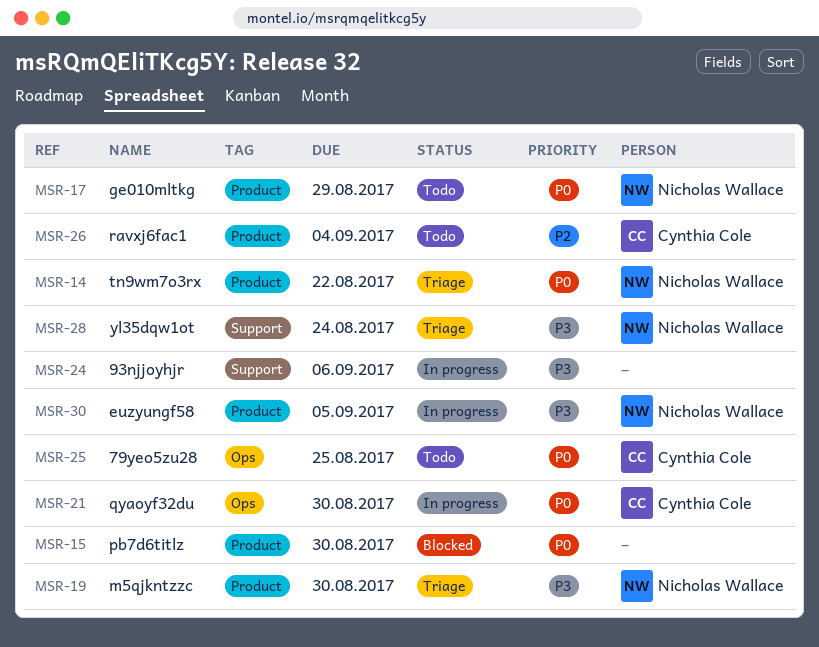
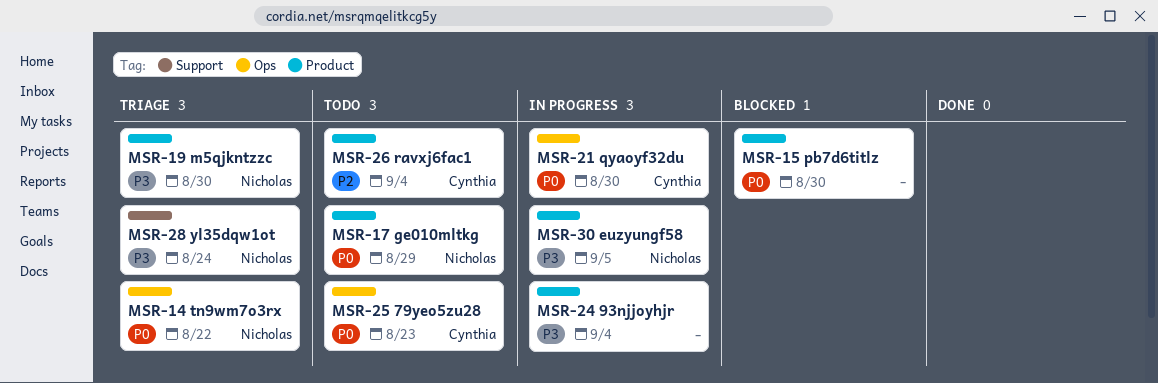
MSR-14, label: Product -> Ops
MSR-24, label: Support -> Product
MSR-24, due: Sep 6 -> Sep 4
MSR-25, due: Aug 25 -> Aug 23

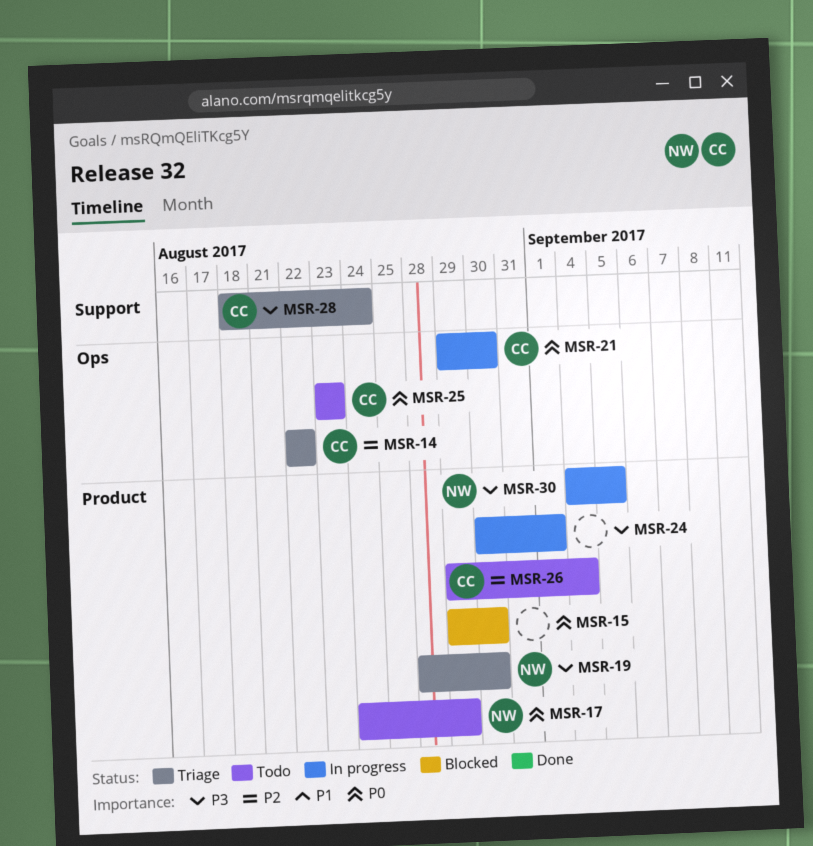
MSR-14, owner: Nicholas -> Cynthia
MSR-14, priority: P0 -> P2
MSR-24, due: Sep 4 -> Sep 1
MSR-28, owner: Nicholas -> Cynthia

